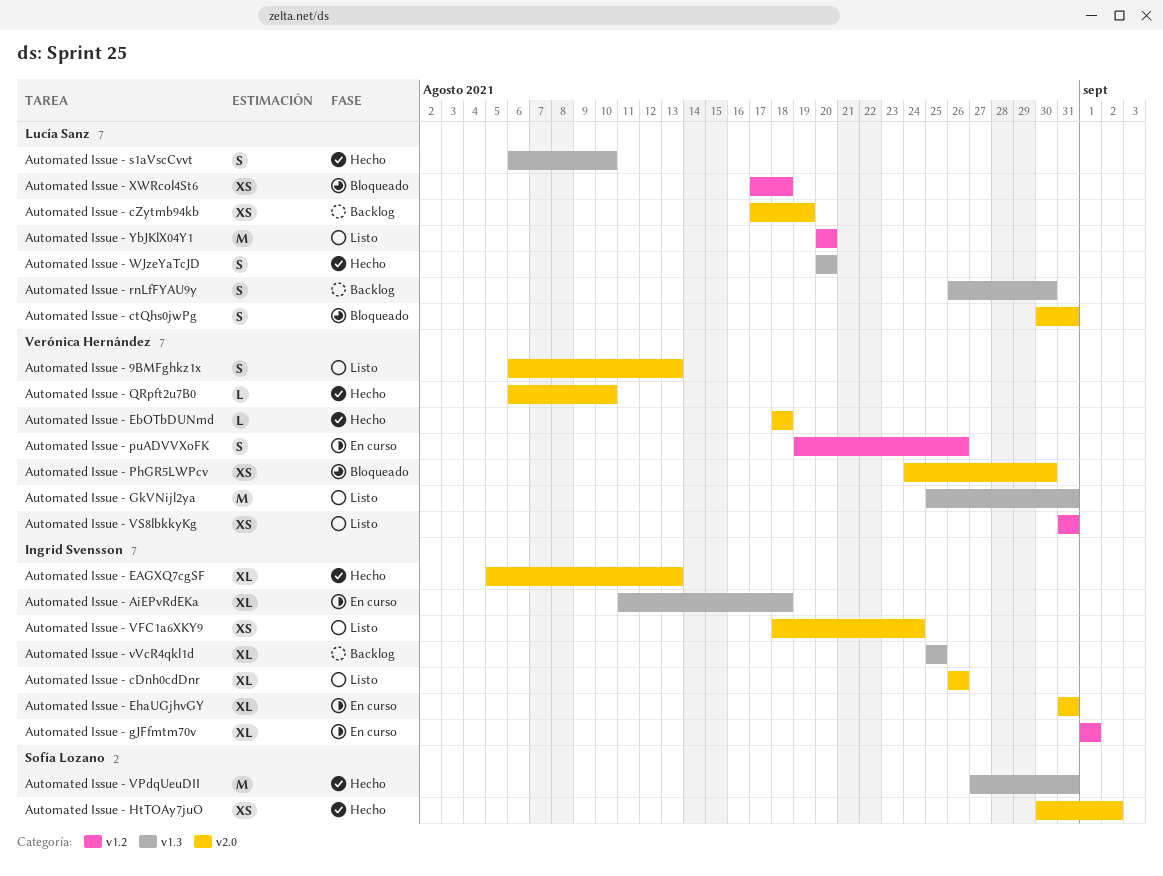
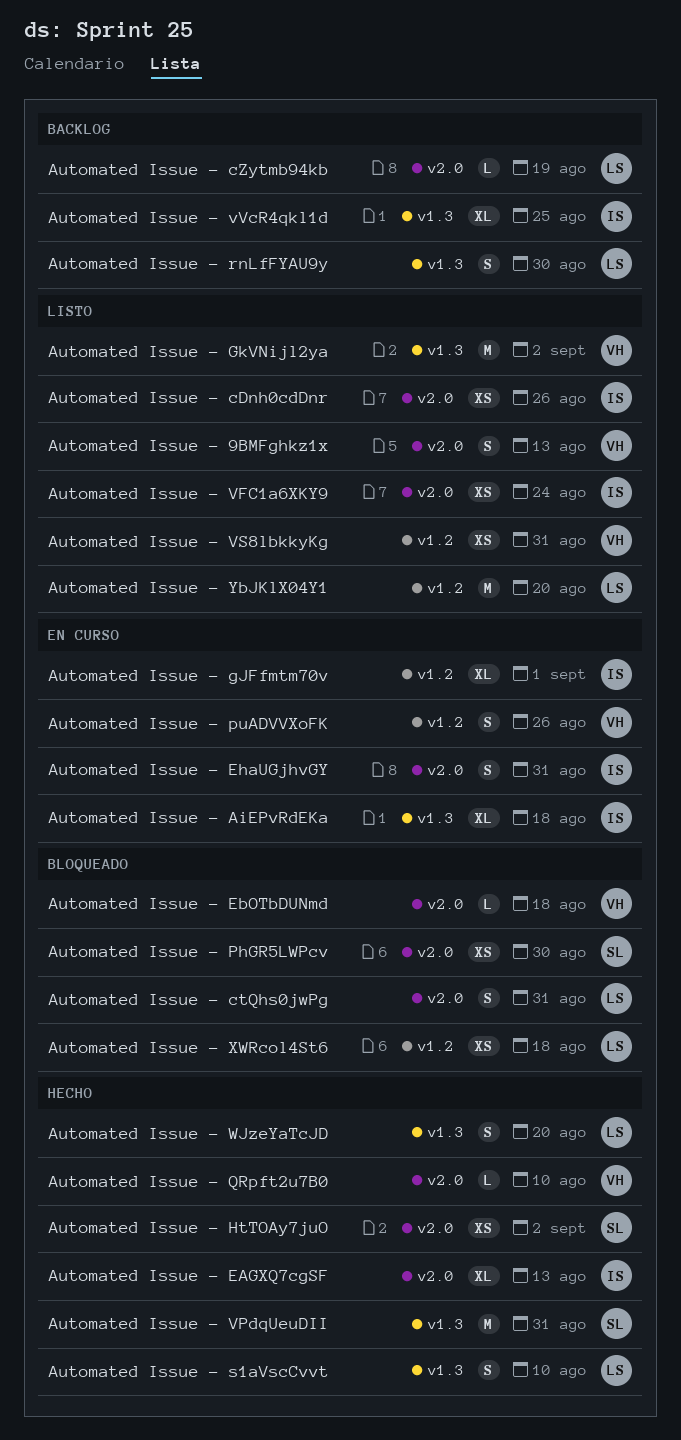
Automated Issue - cDnh0cdDnr, estimate: XL -> XS
Automated Issue - cZytmb94kb, estimate: XS -> L
Automated Issue - EbOTbDUNmd, status: Hecho -> Bloqueado
Automated Issue - EhaUGjhvGY, estimate: XL -> S
Automated Issue - GkVNijl2ya, due: Aug 31 -> Sep 2
Automated Issue - PhGR5LWPcv, owner: Verónica Hernández -> Sofía Lozano

